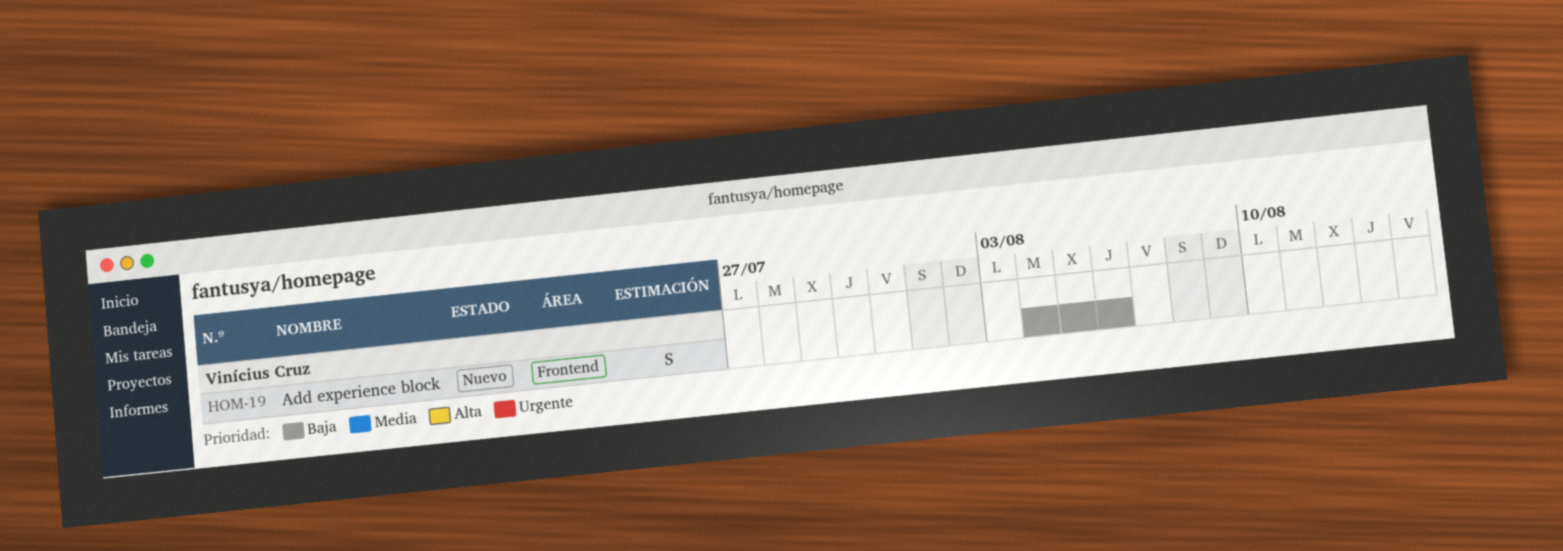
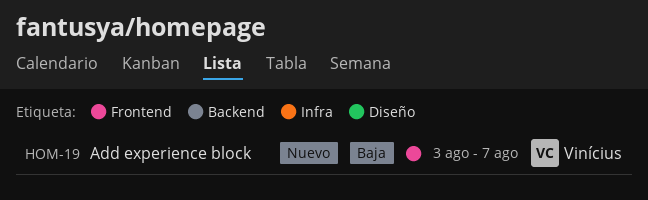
HOM-19, start: Aug 4 -> Aug 3
HOM-19, due: Aug 6 -> Aug 7

